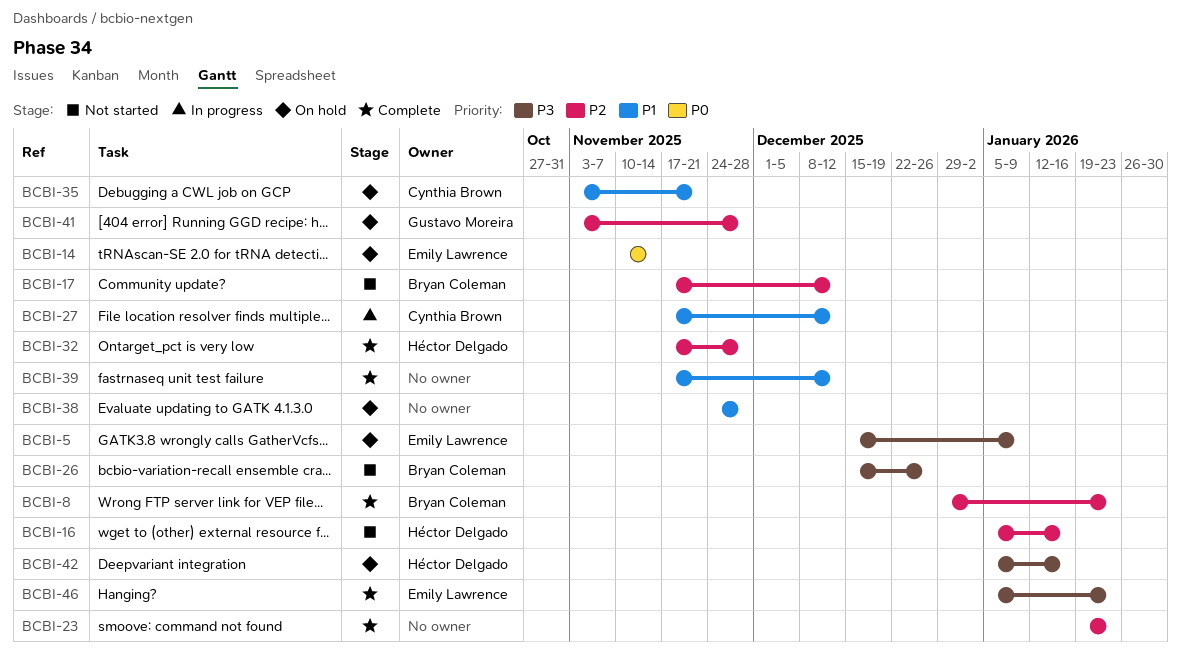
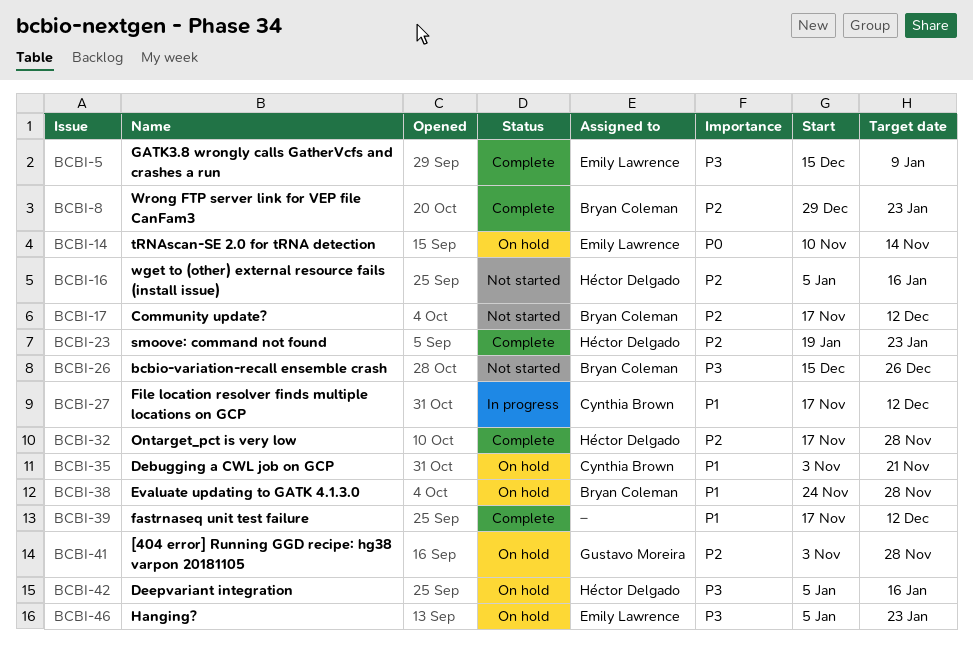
BCBI-5, status: On hold -> Complete
BCBI-23, owner: none -> Héctor Delgado
BCBI-38, owner: none -> Bryan Coleman
BCBI-46, status: Complete -> On hold

